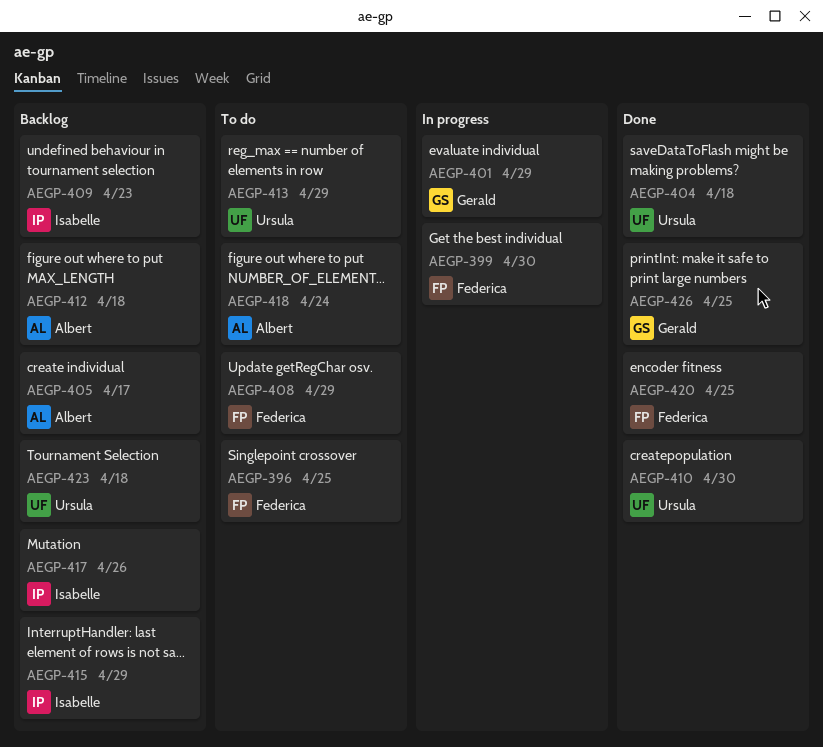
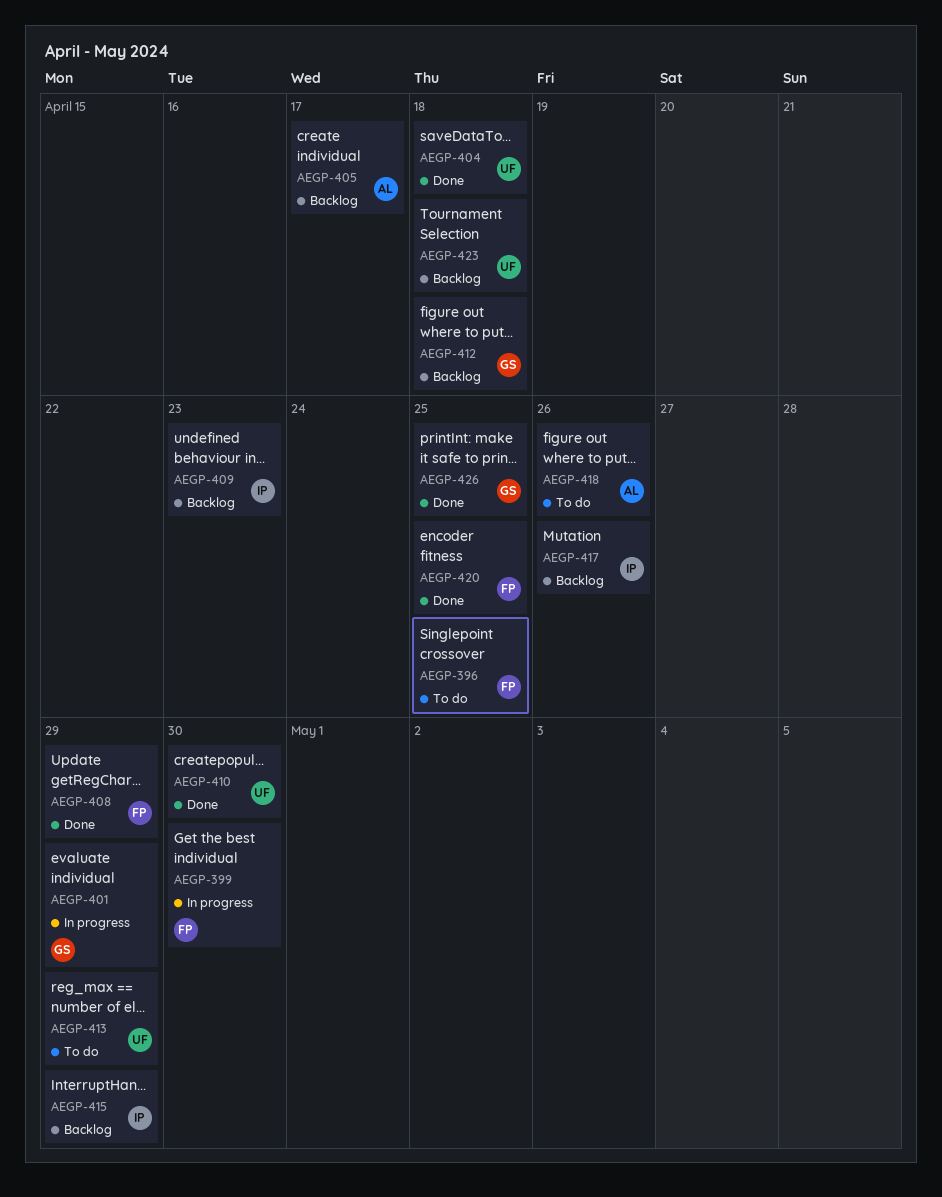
AEGP-408, status: To do -> Done
AEGP-412, owner: Albert -> Gerald
AEGP-418, due: Apr 24 -> Apr 26

